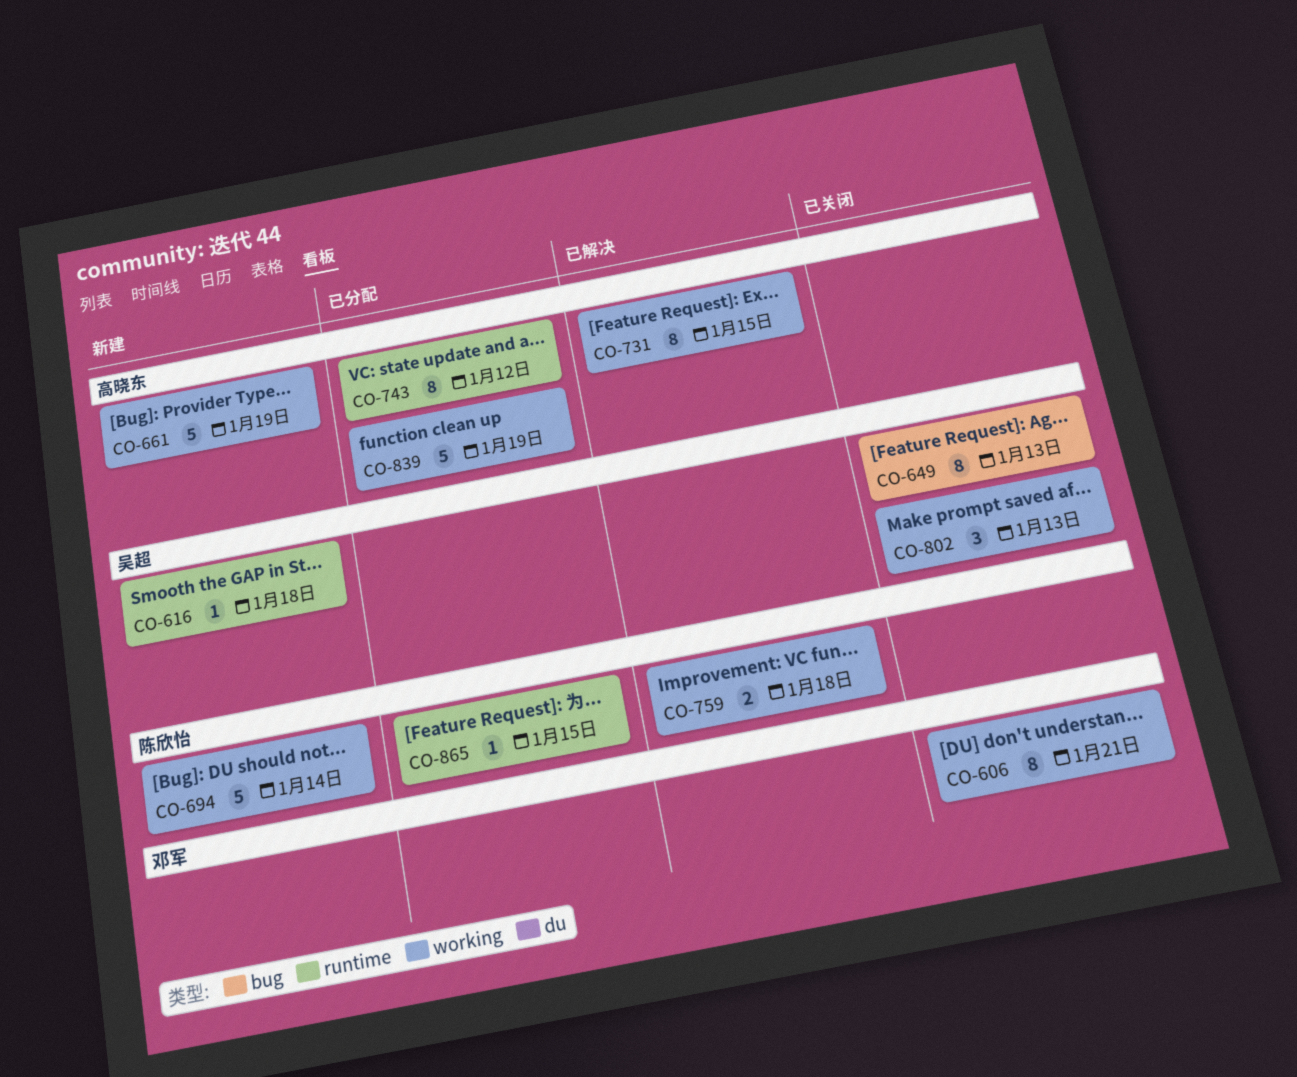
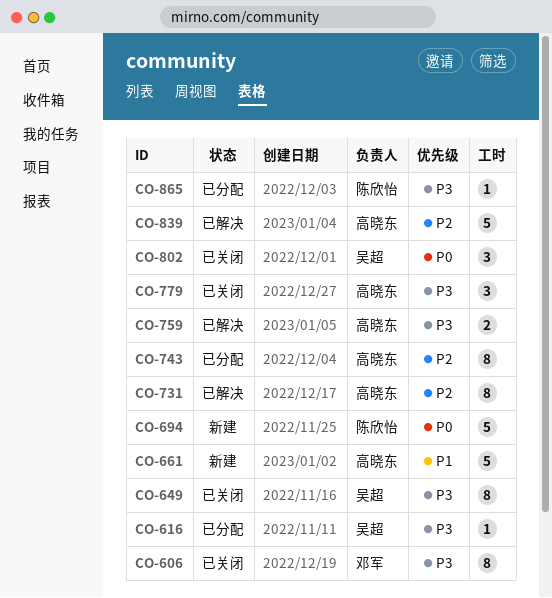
CO-616, status: 新建 -> 已分配
CO-759, owner: 陈欣怡 -> 高晓东
CO-779: none -> present
CO-839, status: 已分配 -> 已解决

